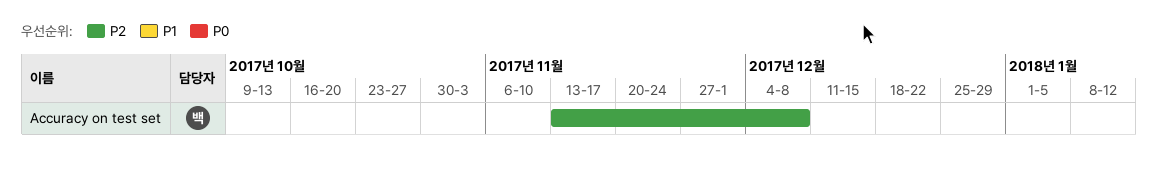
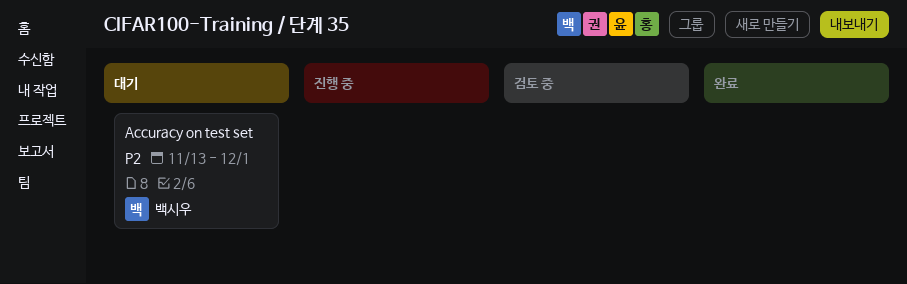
Accuracy on test set, due: Dec 8 -> Dec 1

